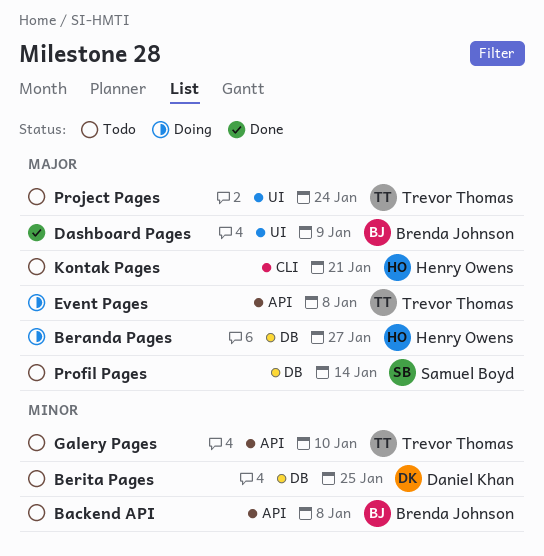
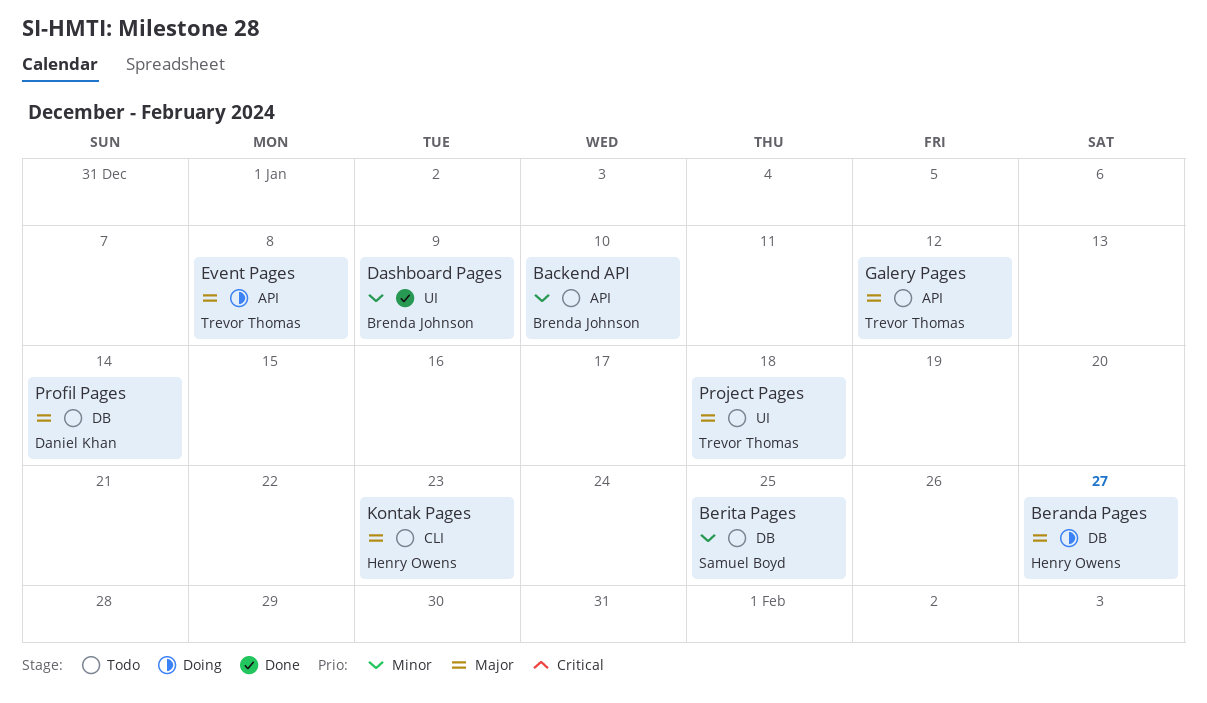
Backend API, due: Jan 8 -> Jan 10
Berita Pages, owner: Daniel Khan -> Samuel Boyd
Dashboard Pages, priority: Major -> Minor
Galery Pages, priority: Minor -> Major
Galery Pages, due: Jan 10 -> Jan 12
Kontak Pages, due: Jan 21 -> Jan 23
Profil Pages, owner: Samuel Boyd -> Daniel Khan
Project Pages, due: Jan 24 -> Jan 18

